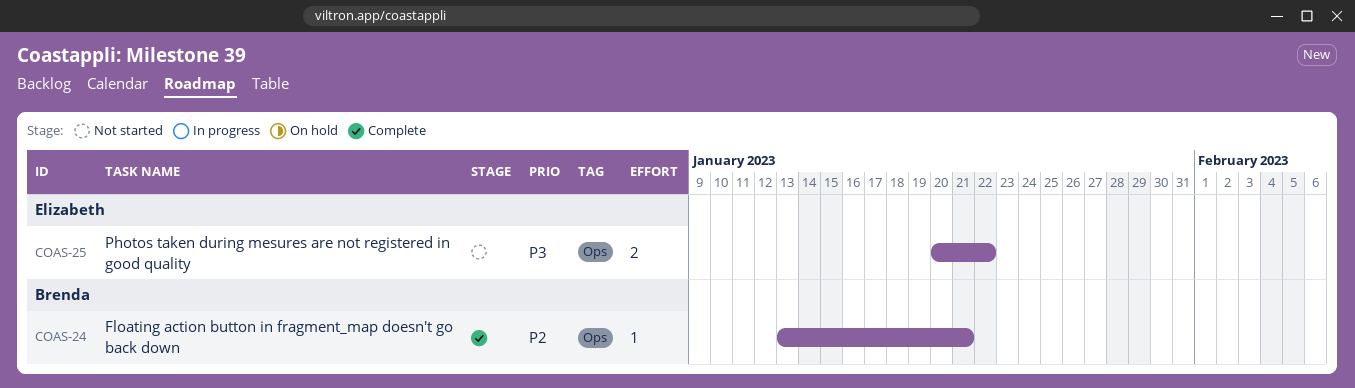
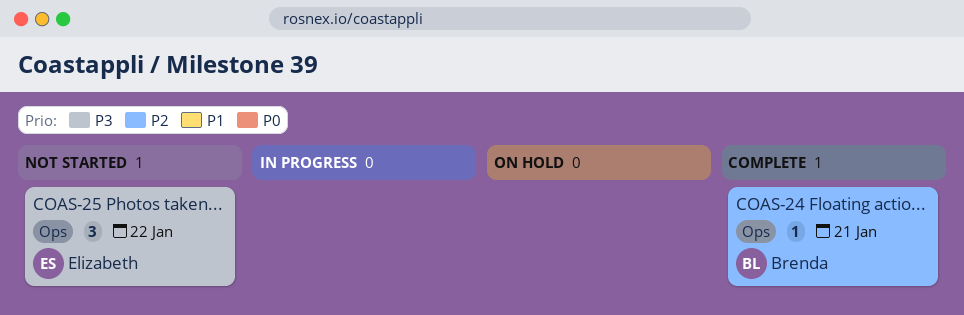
COAS-25, estimate: 2 -> 3

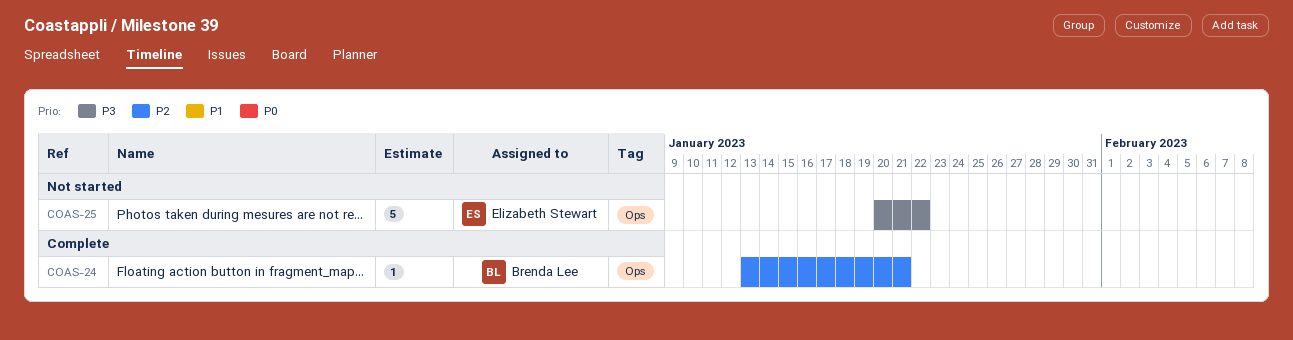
COAS-25, estimate: 3 -> 5

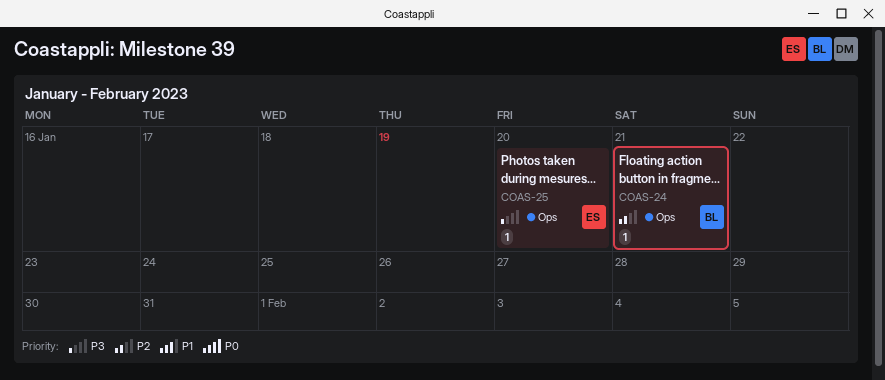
COAS-25, estimate: 5 -> 1
COAS-25, due: Jan 22 -> Jan 20

